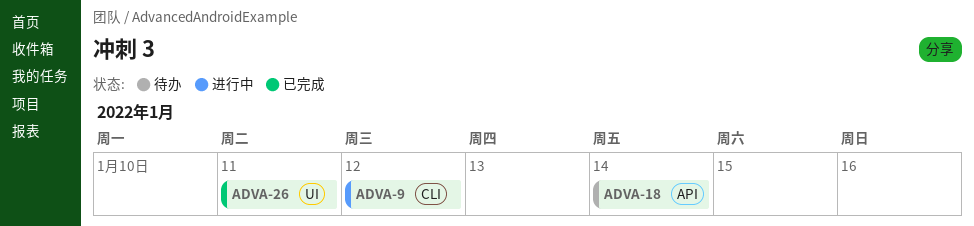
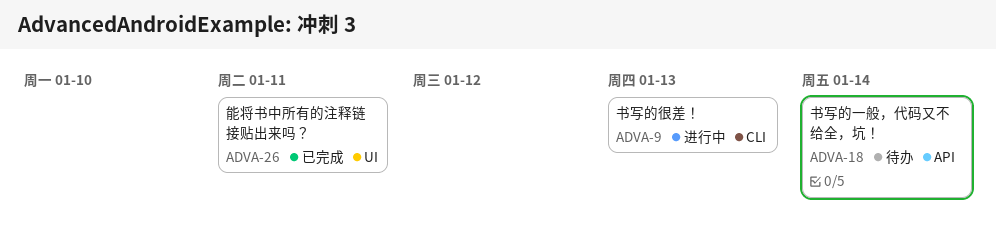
ADVA-9, due: Jan 12 -> Jan 13

